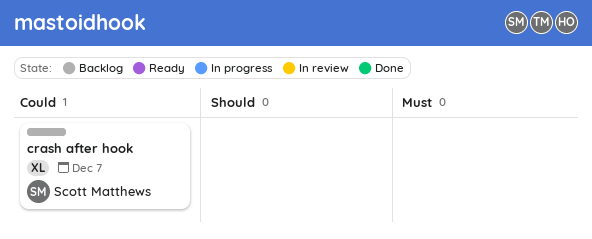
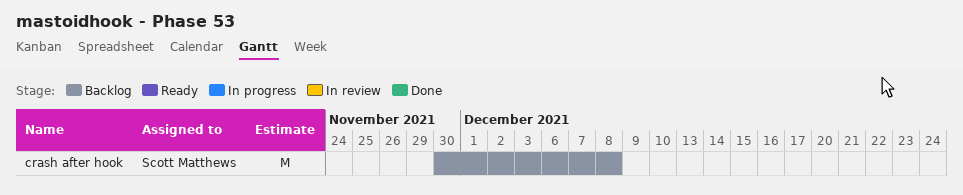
crash after hook, estimate: XL -> M
crash after hook, due: Dec 7 -> Dec 8

